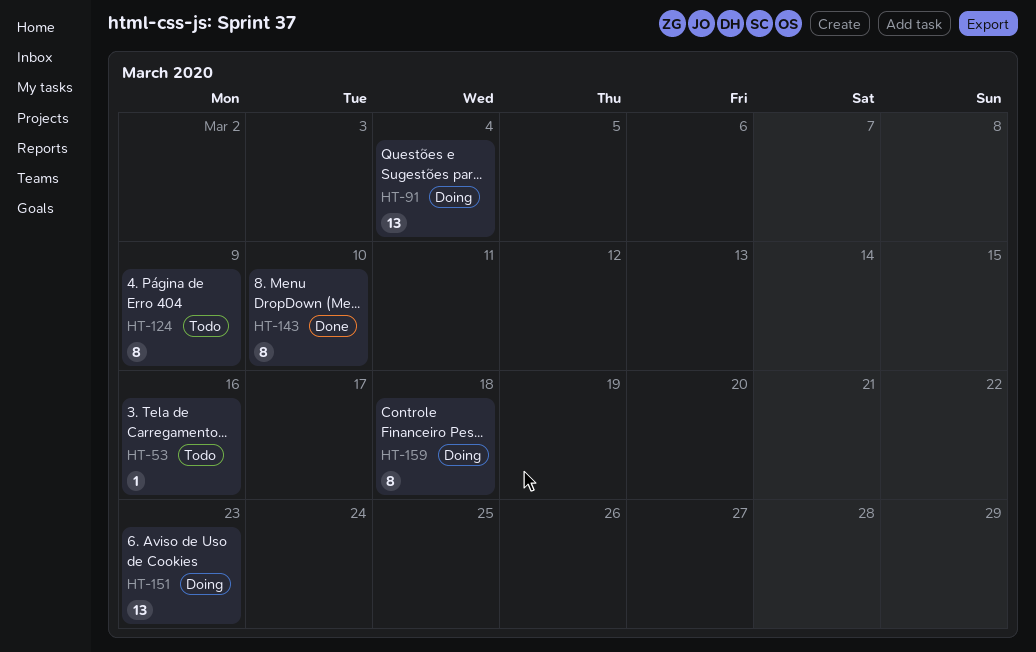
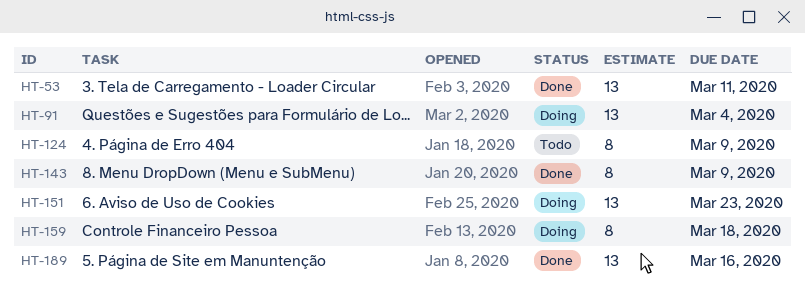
HT-53, status: Todo -> Done
HT-53, estimate: 1 -> 13
HT-53, due: Mar 16 -> Mar 11
HT-143, due: Mar 10 -> Mar 9
HT-189: none -> present

